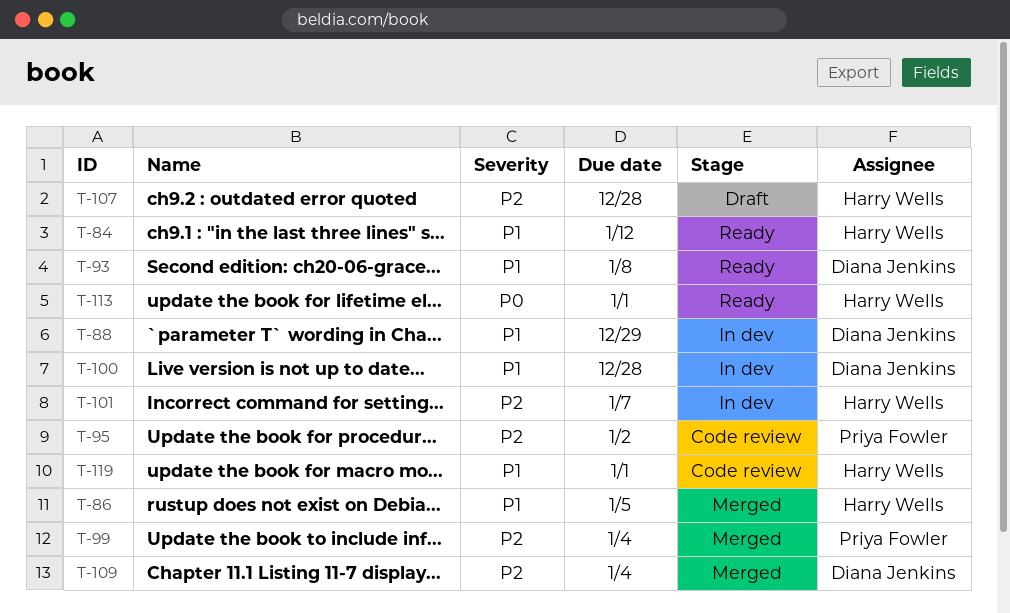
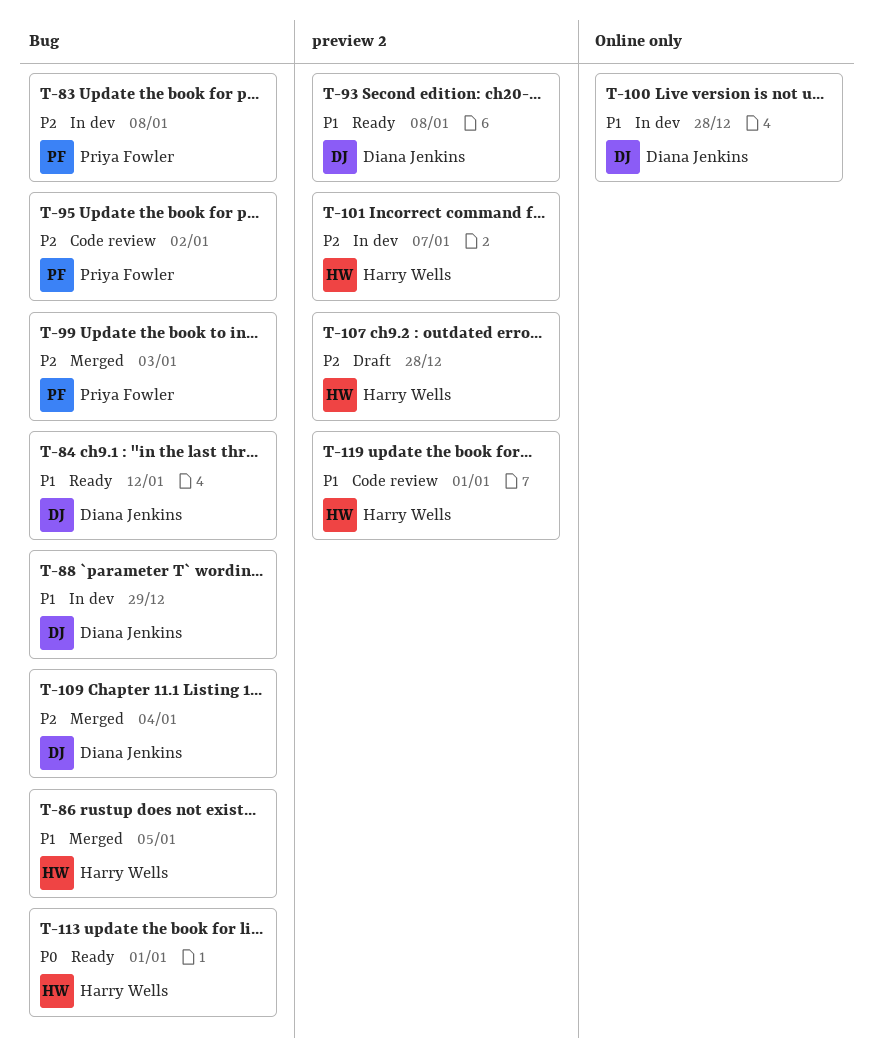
T-83: none -> present
T-84, owner: Harry Wells -> Diana Jenkins
T-99, due: Jan 4 -> Jan 3

